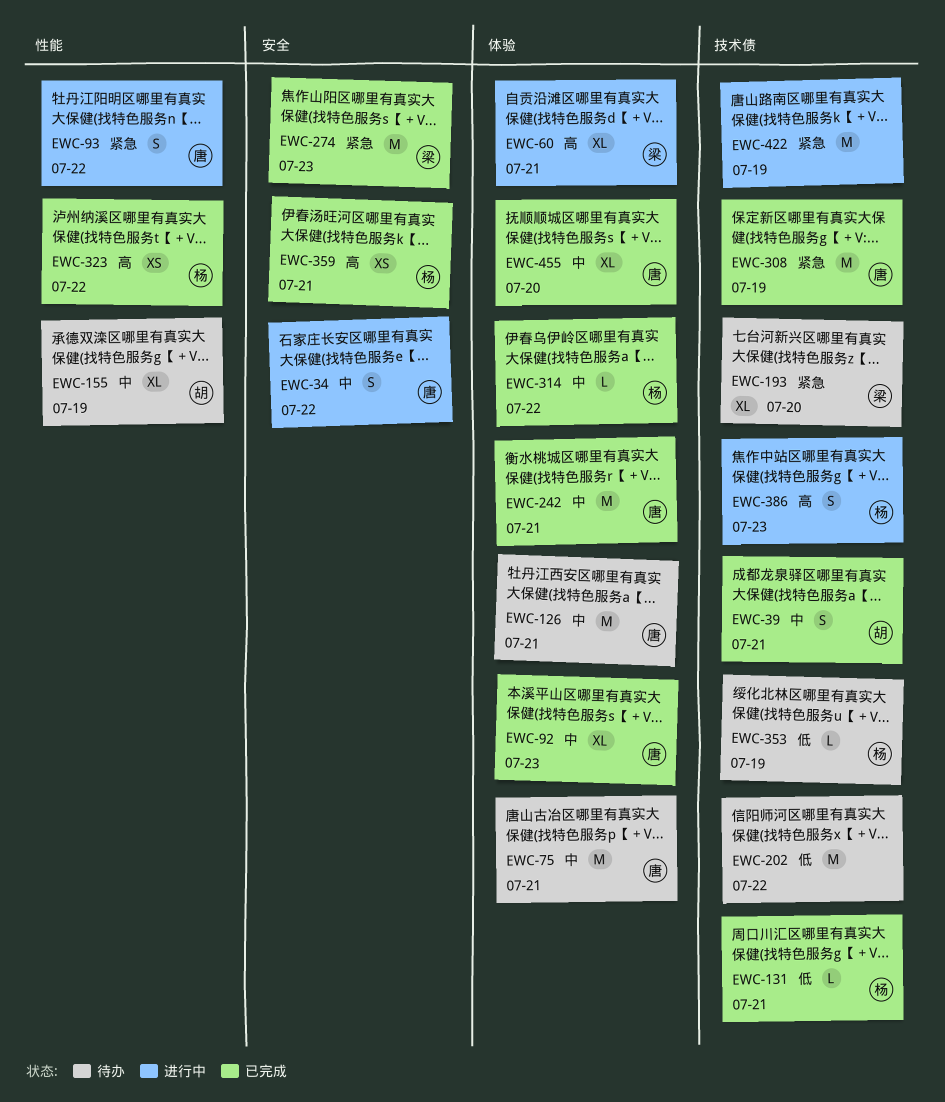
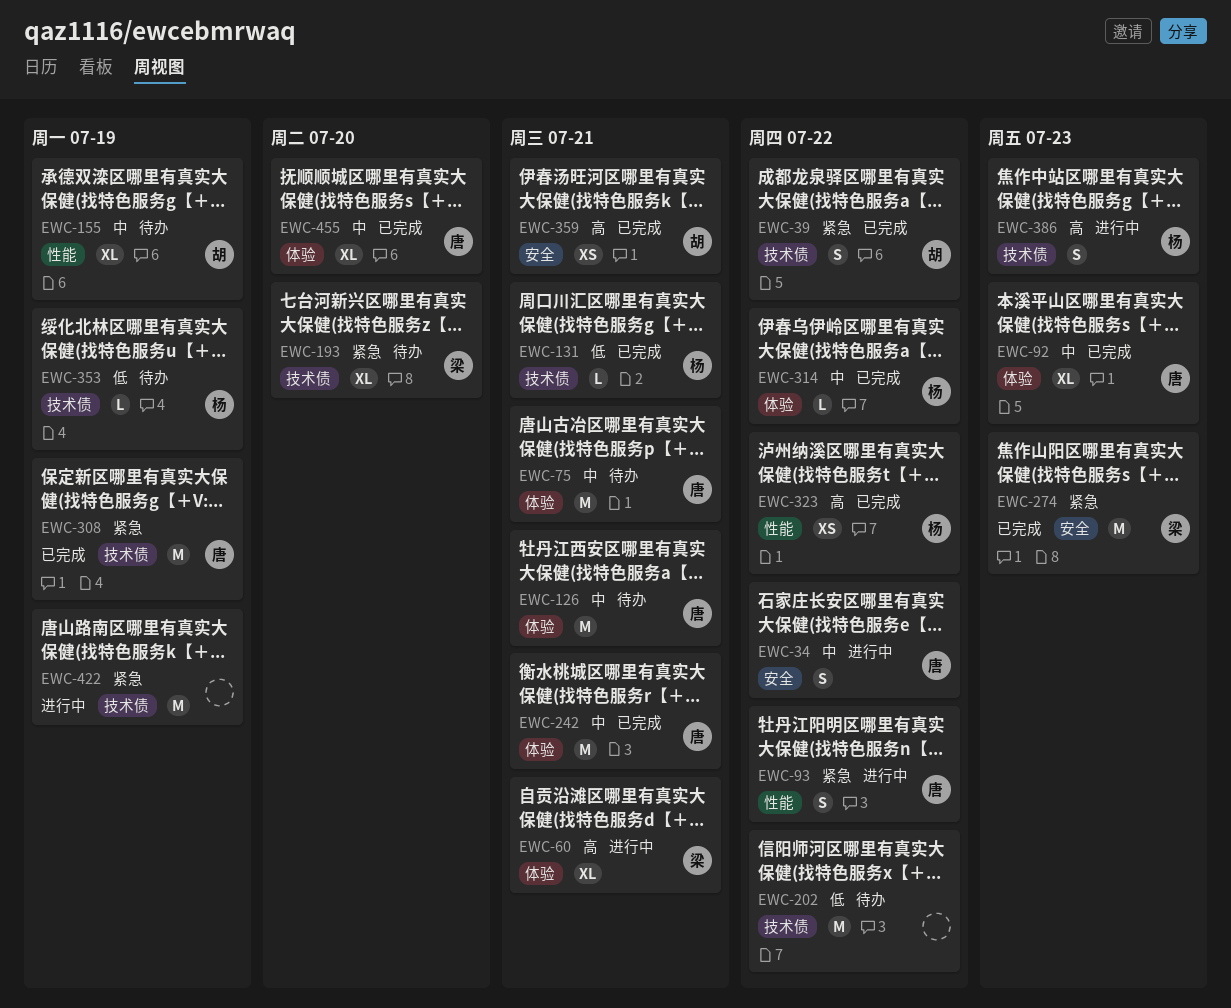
EWC-39, priority: 中 -> 紧急
EWC-39, due: Jul 21 -> Jul 22
EWC-359, owner: 杨 -> 胡

